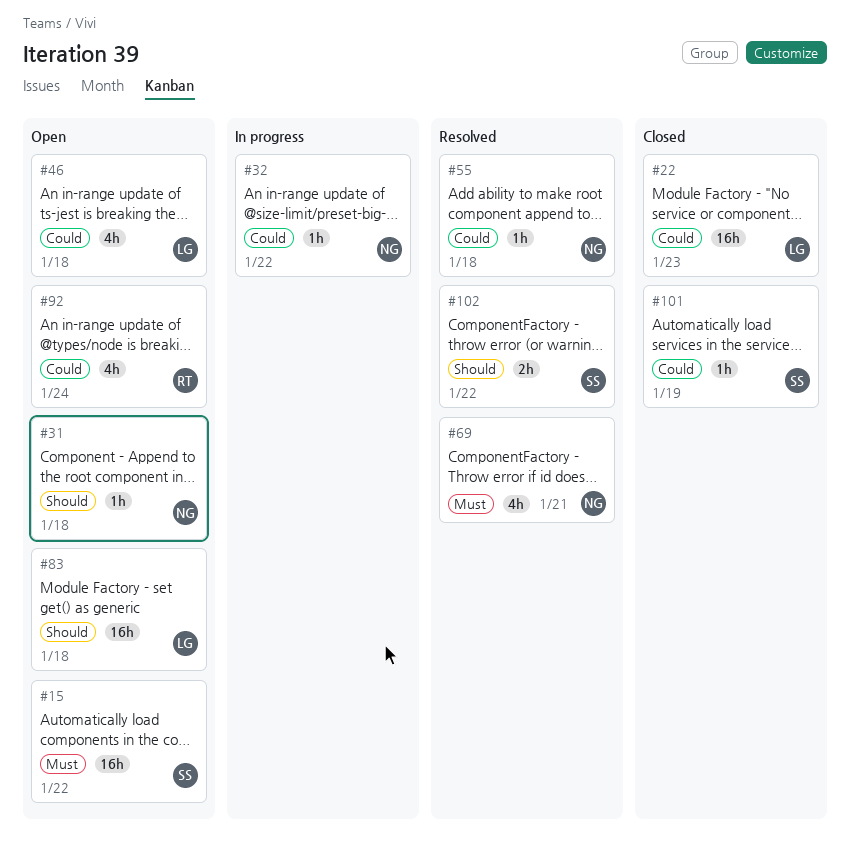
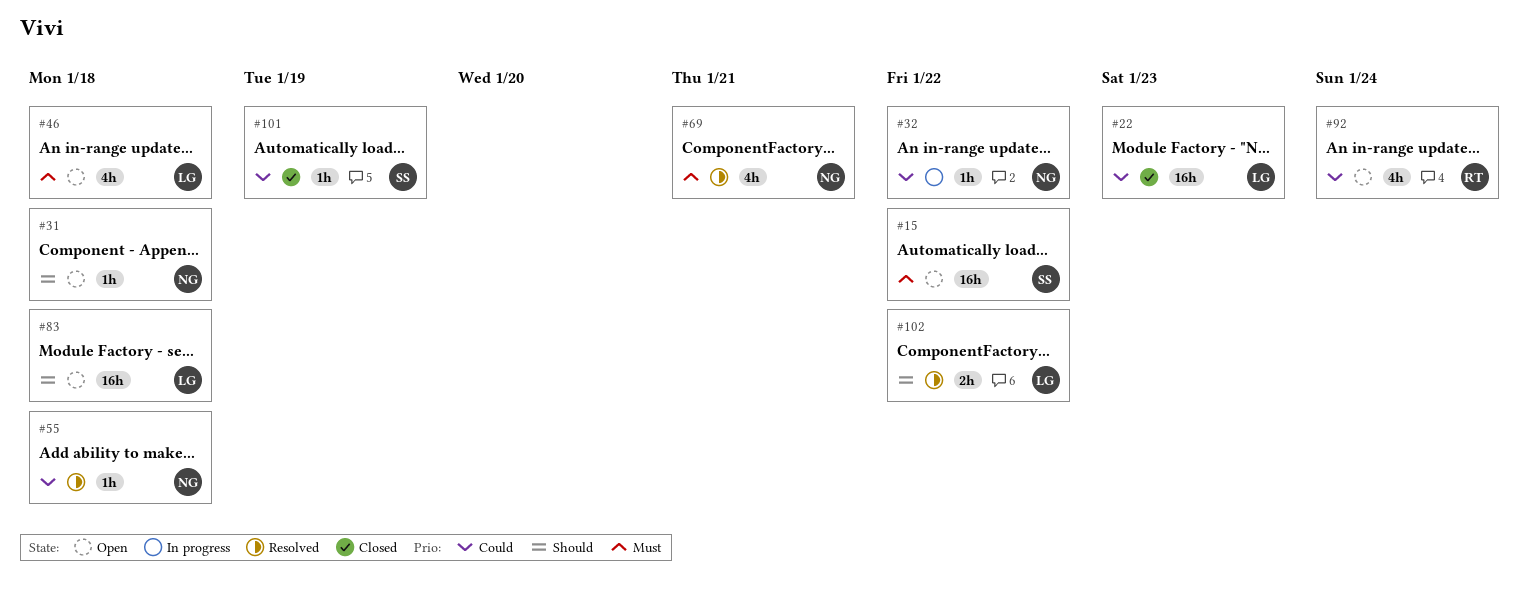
#46, priority: Could -> Must
#102, owner: SS -> LG

